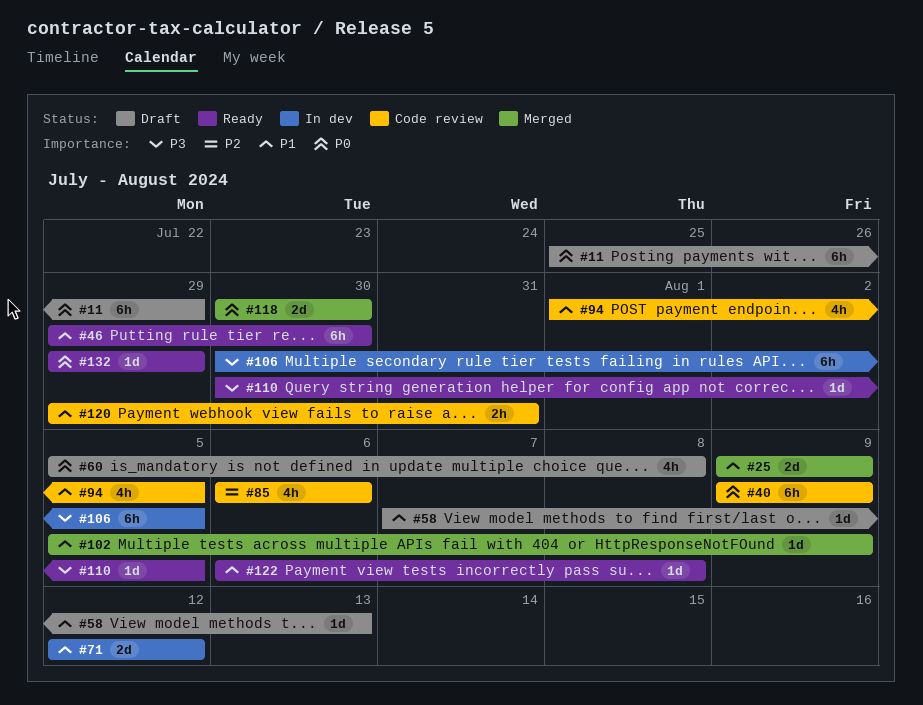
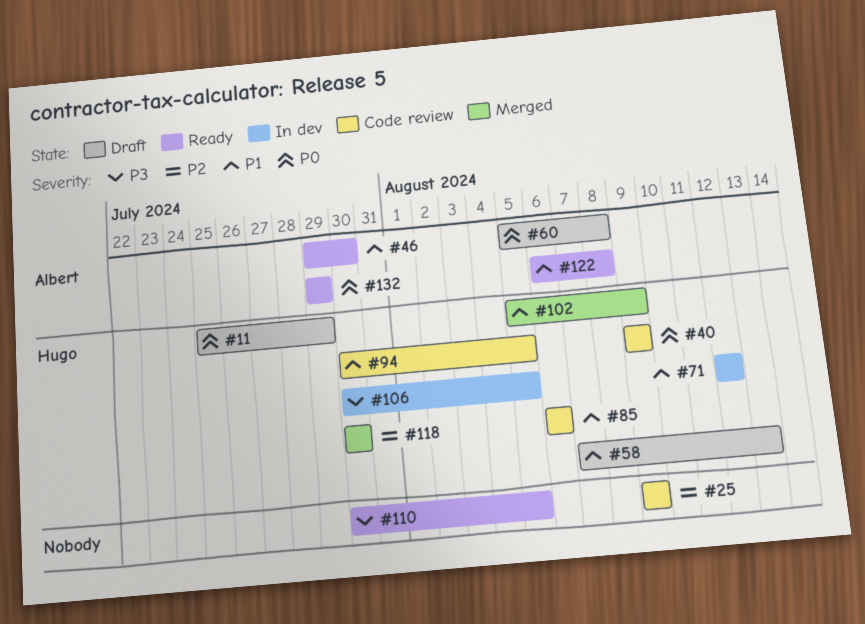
#25, status: Merged -> Code review
#25, priority: P1 -> P2
#85, priority: P2 -> P1
#94, start: Aug 1 -> Jul 30
#118, priority: P0 -> P2
#120: present -> none

